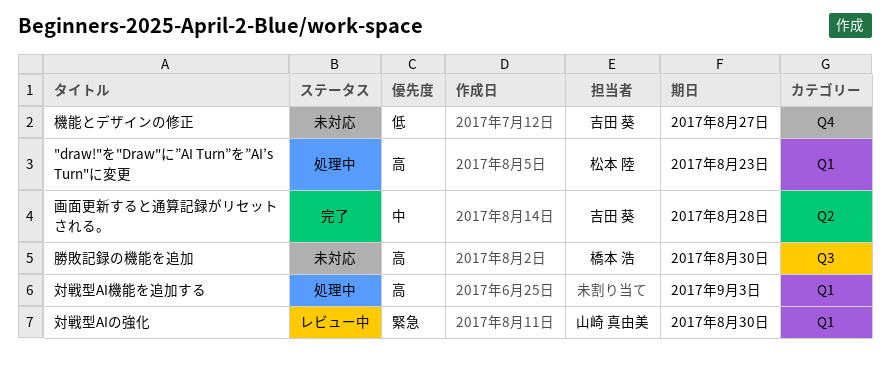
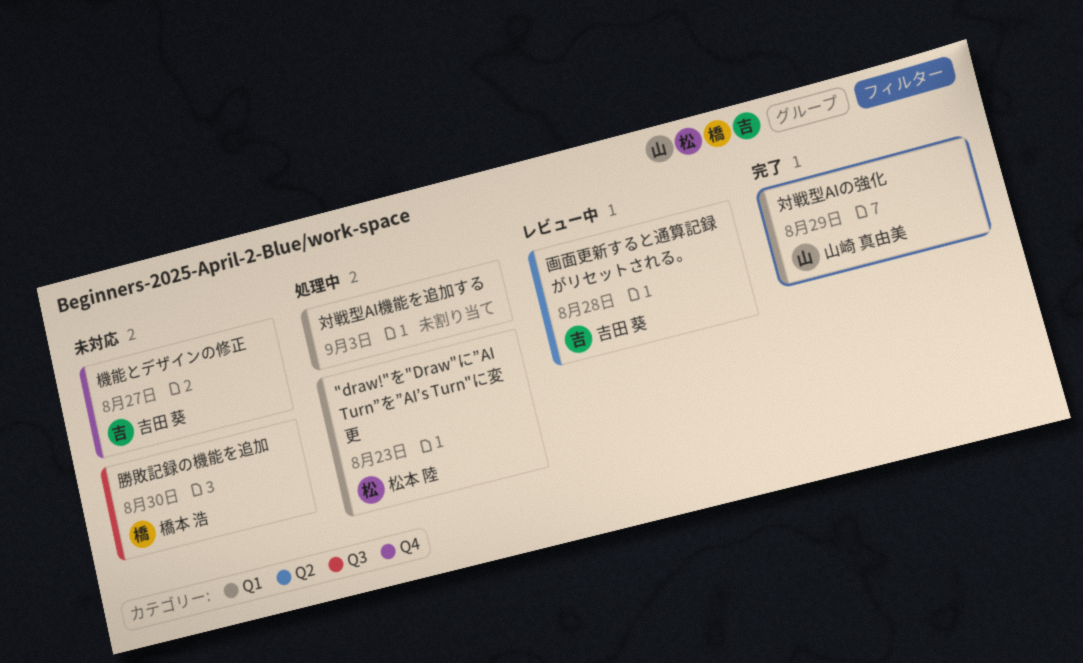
対戦型AIの強化, status: レビュー中 -> 完了
対戦型AIの強化, due: Aug 30 -> Aug 29
画面更新すると通算記録がリセットされる。, status: 完了 -> レビュー中

